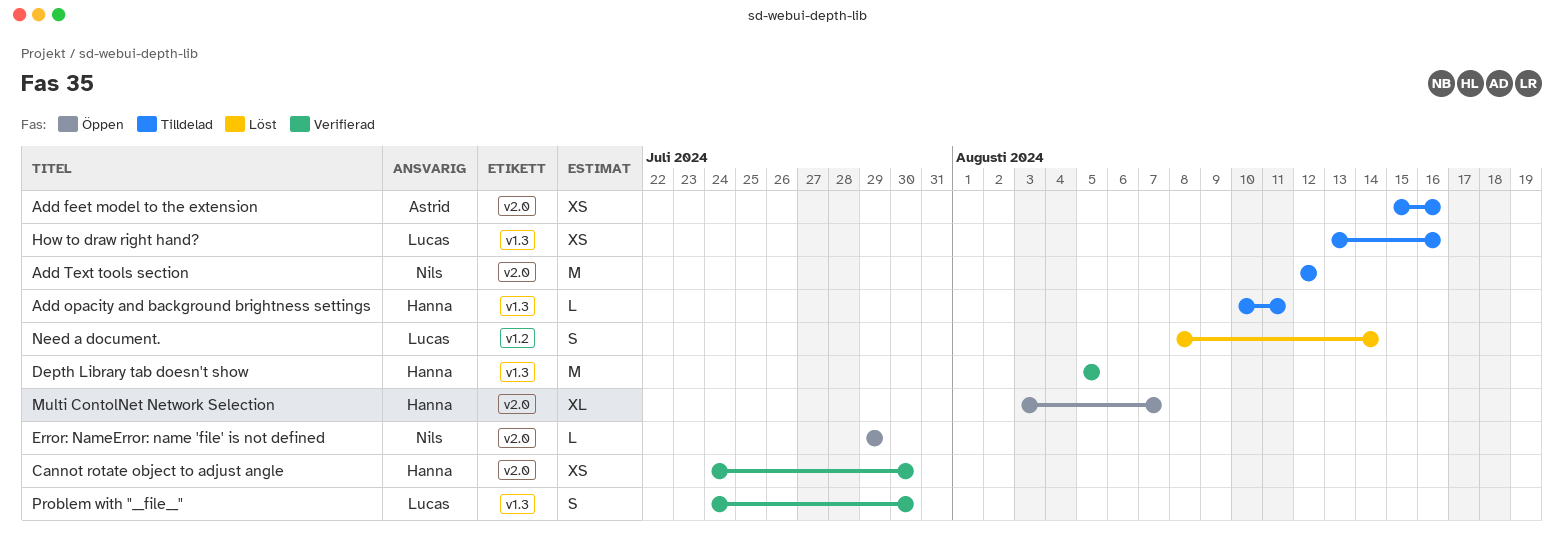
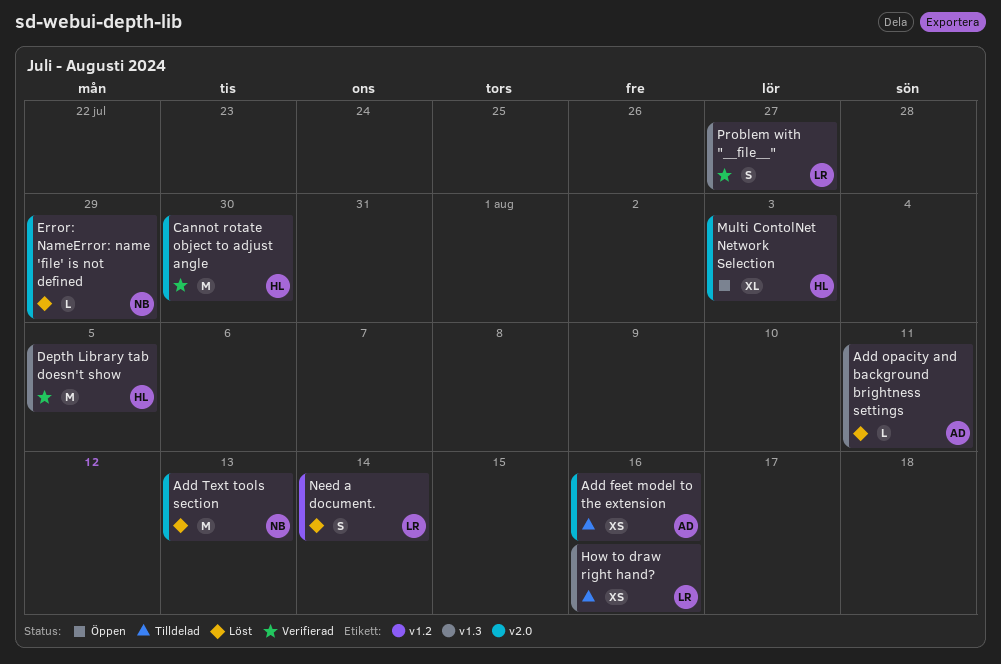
Add opacity and background brightness settings, status: Tilldelad -> Löst
Add opacity and background brightness settings, owner: Hanna -> Astrid
Add Text tools section, status: Tilldelad -> Löst
Add Text tools section, due: Aug 12 -> Aug 13
Cannot rotate object to adjust angle, estimate: XS -> M
Error: NameError: name 'file' is not defined, status: Öppen -> Löst
Multi ContolNet Network Selection, due: Aug 7 -> Aug 3
Problem with "__file__", due: Jul 30 -> Jul 27

